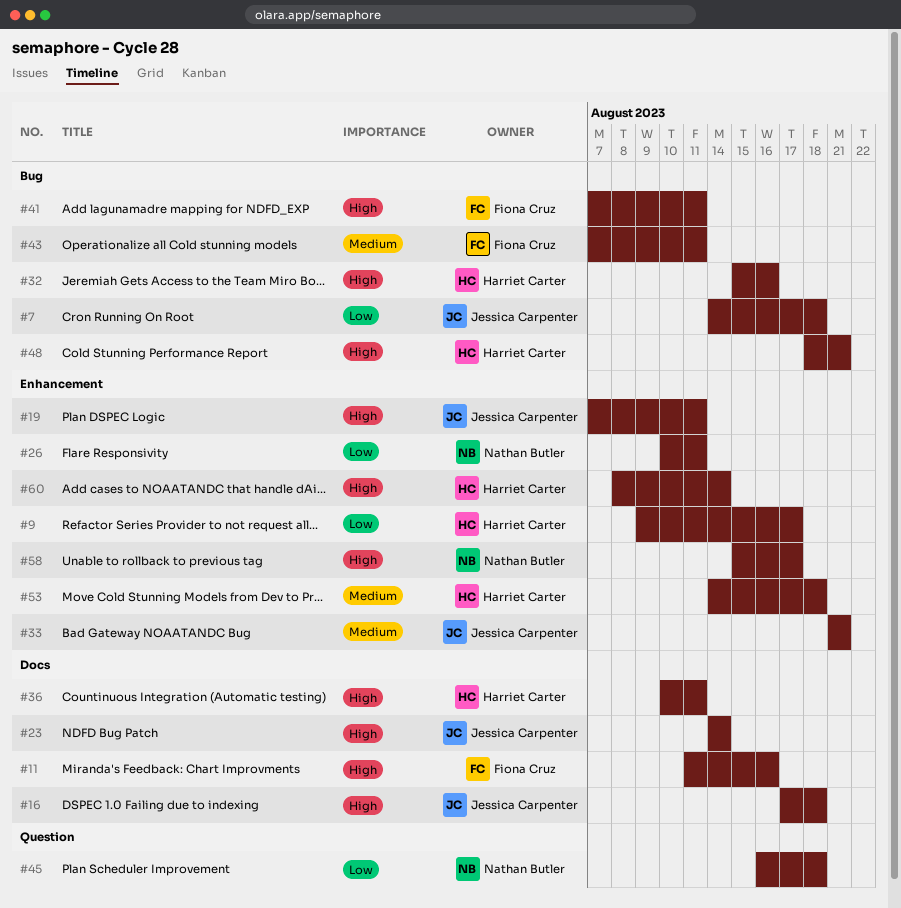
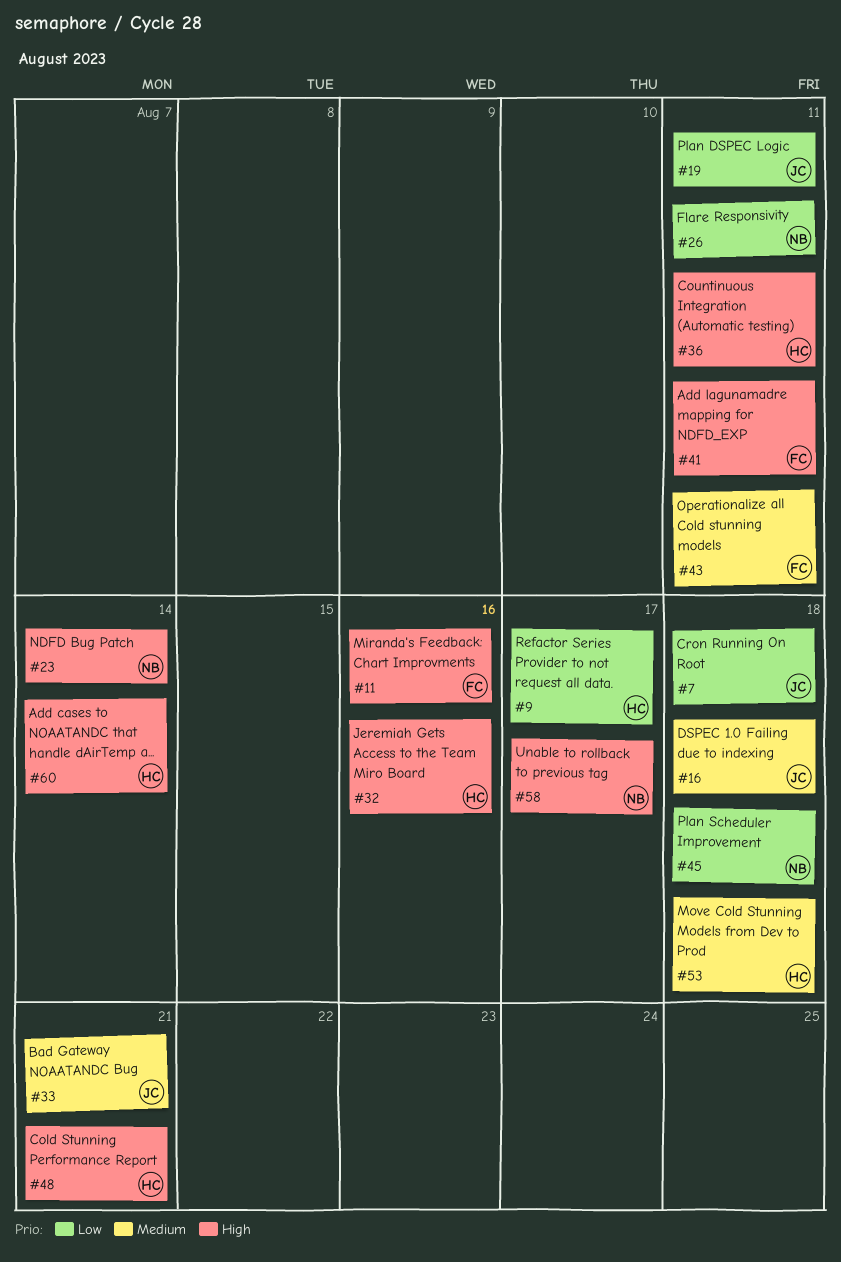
#16, priority: High -> Medium
#19, priority: High -> Low
#23, owner: Jessica Carpenter -> Nathan Butler

